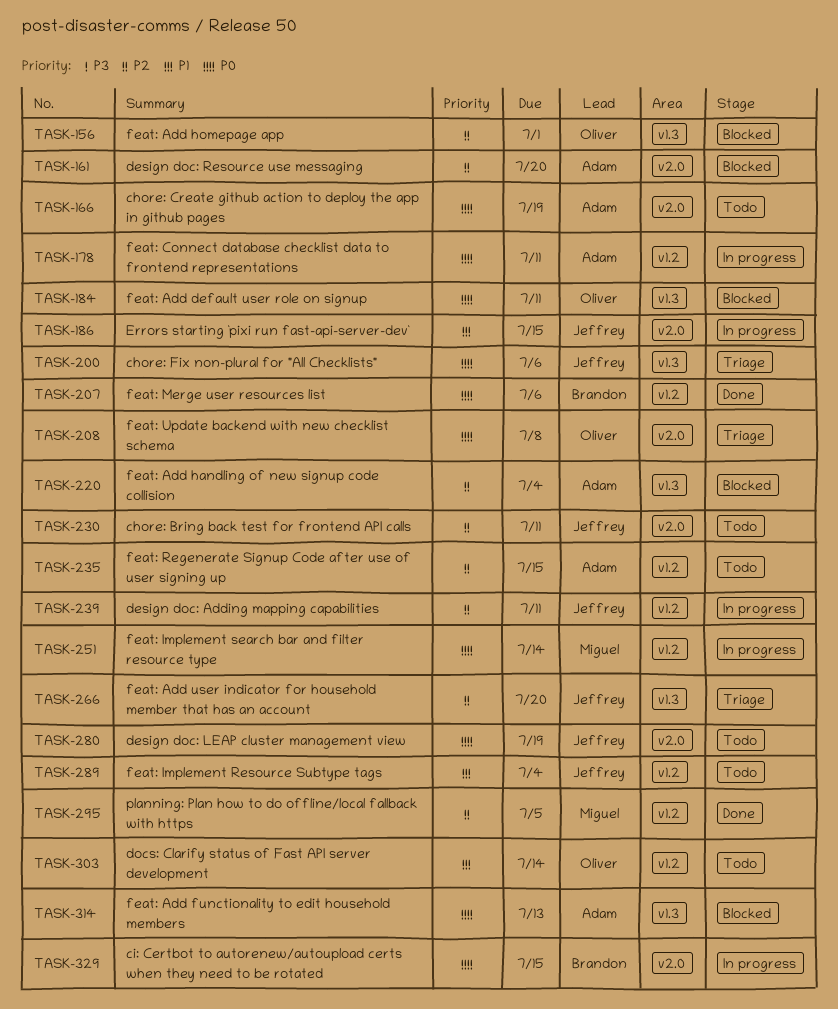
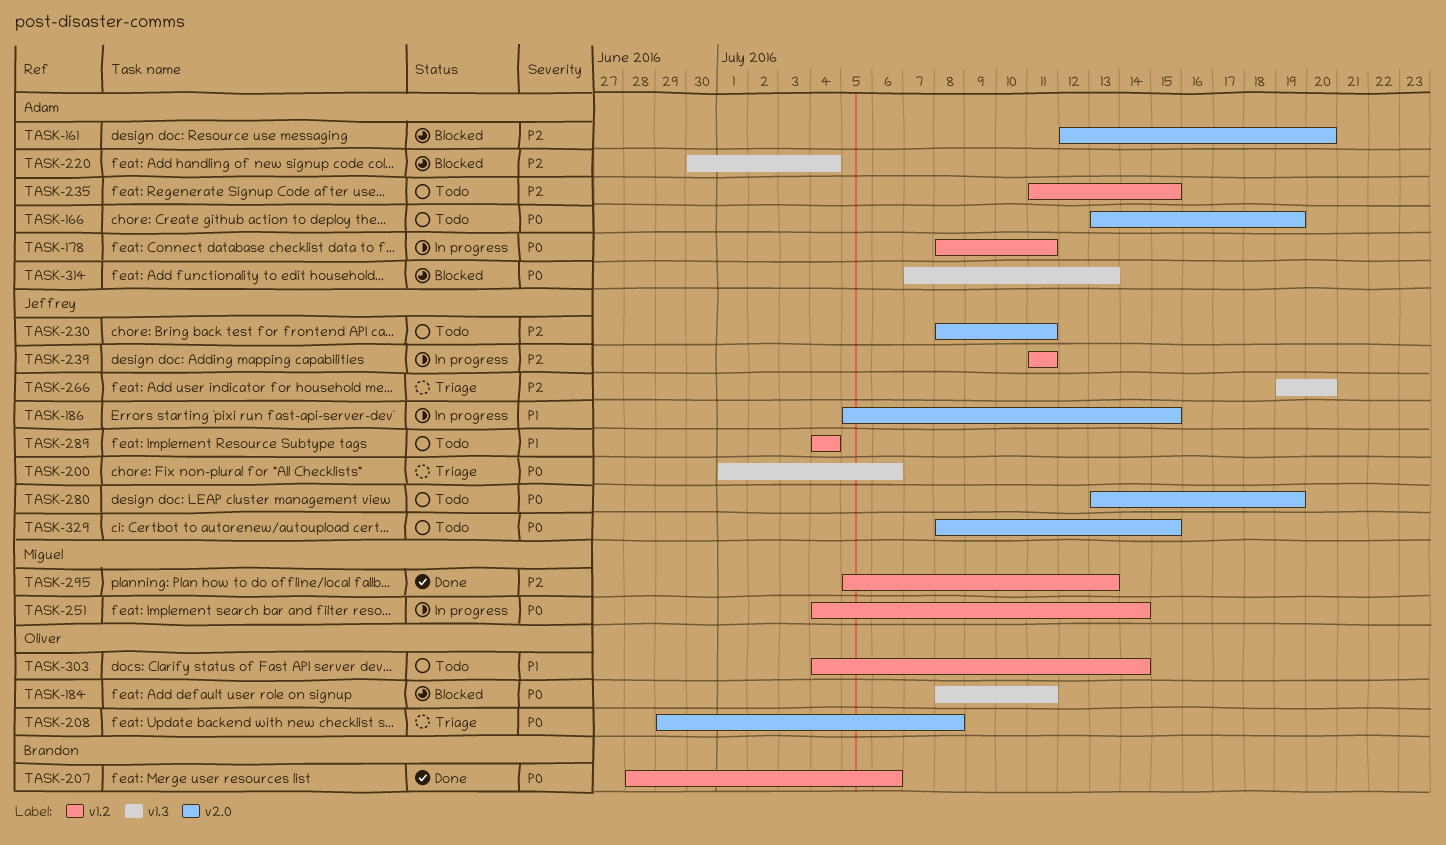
TASK-156: present -> none
TASK-295, due: Jul 5 -> Jul 13
TASK-329, status: In progress -> Todo
TASK-329, owner: Brandon -> Jeffrey

